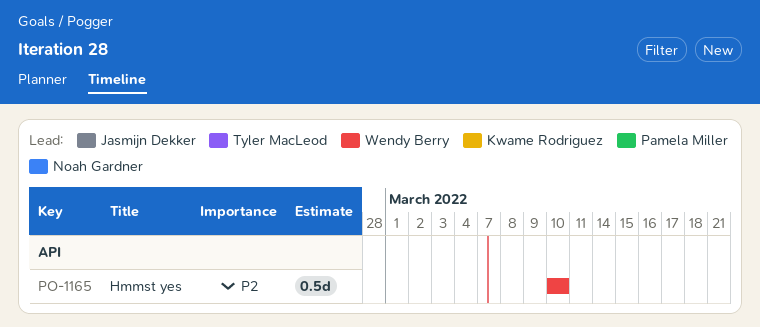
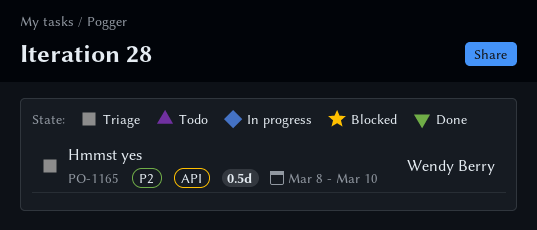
PO-1165, start: Mar 10 -> Mar 8

